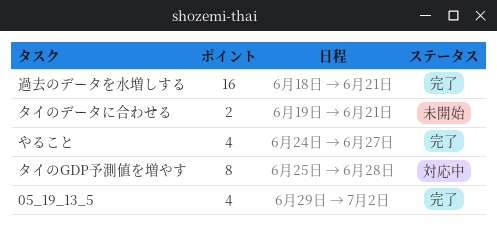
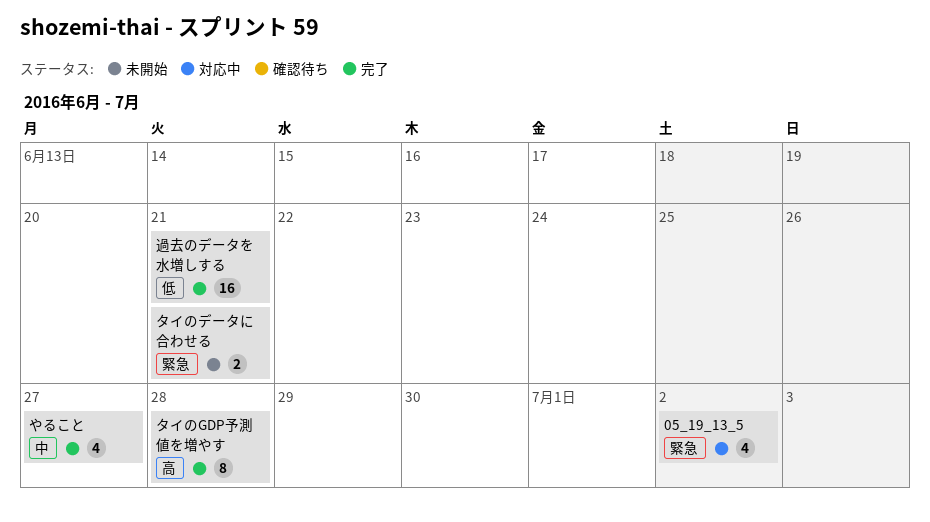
05_19_13_5, status: 完了 -> 対応中
タイのGDP予測値を増やす, status: 対応中 -> 完了

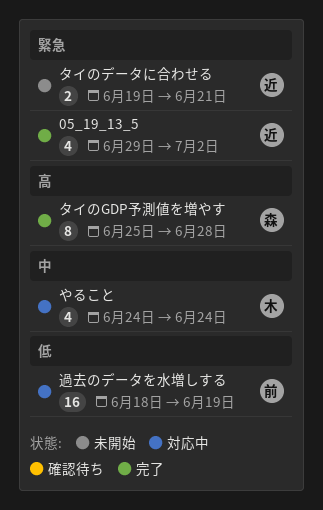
05_19_13_5, status: 対応中 -> 完了
やること, status: 完了 -> 対応中
やること, due: Jun 27 -> Jun 24
過去のデータを水増しする, status: 完了 -> 対応中
過去のデータを水増しする, due: Jun 21 -> Jun 19

